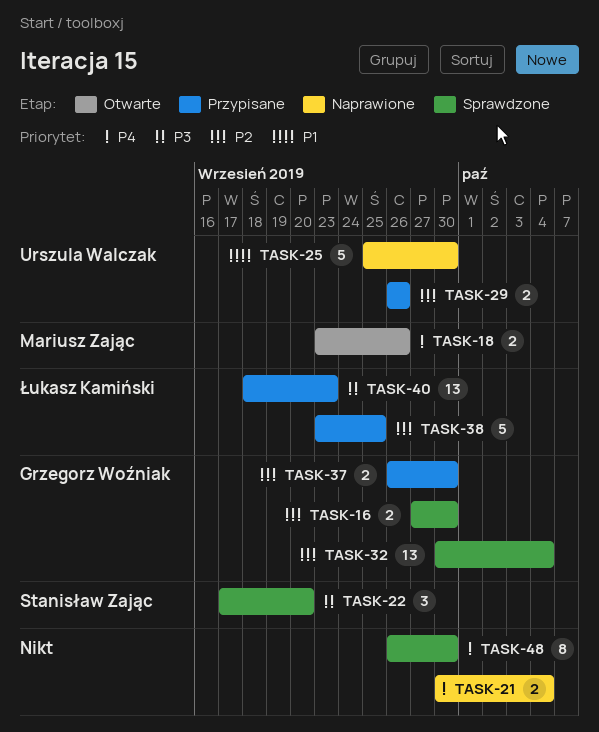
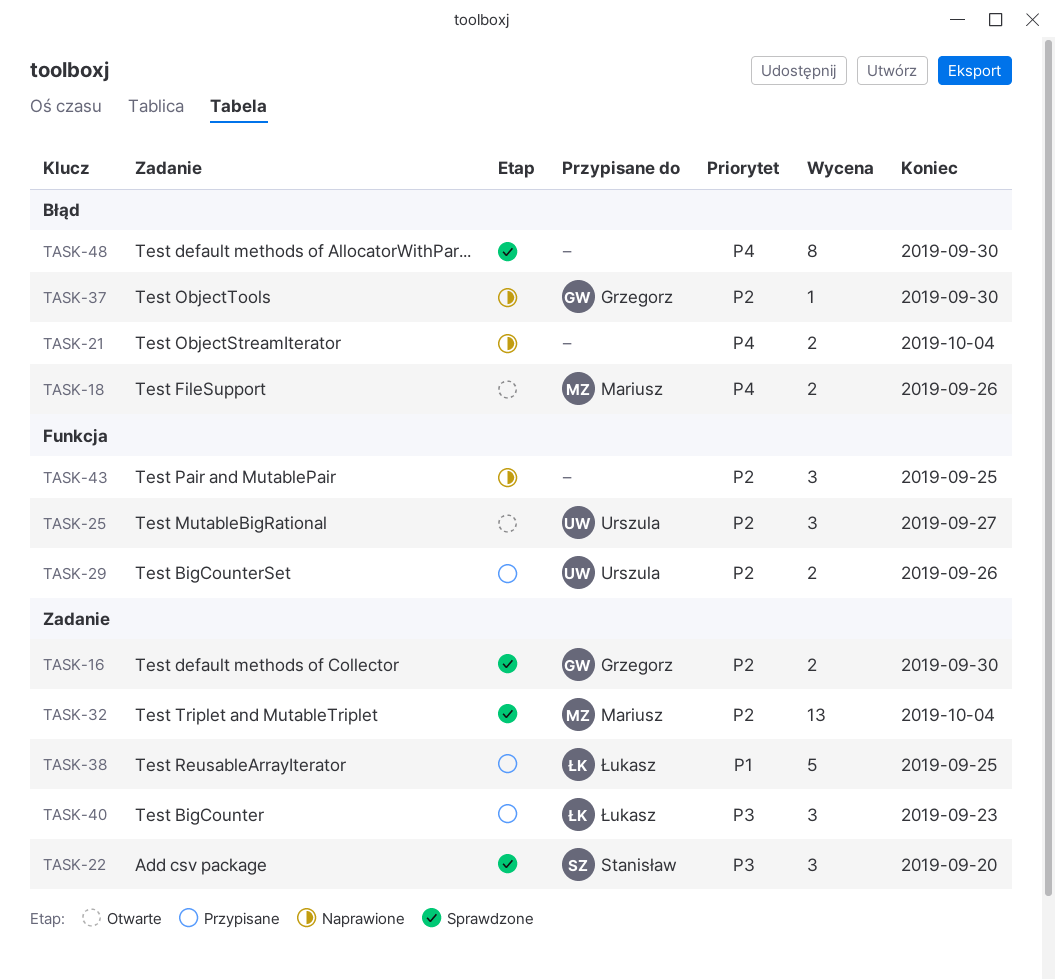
TASK-25, status: Naprawione -> Otwarte
TASK-25, priority: P1 -> P2
TASK-25, estimate: 5 -> 3
TASK-25, due: Sep 30 -> Sep 27
TASK-32, owner: Grzegorz Woźniak -> Mariusz Zając
TASK-37, status: Przypisane -> Naprawione
TASK-37, estimate: 2 -> 1
TASK-38, priority: P2 -> P1
TASK-40, estimate: 13 -> 3
TASK-43: none -> present

